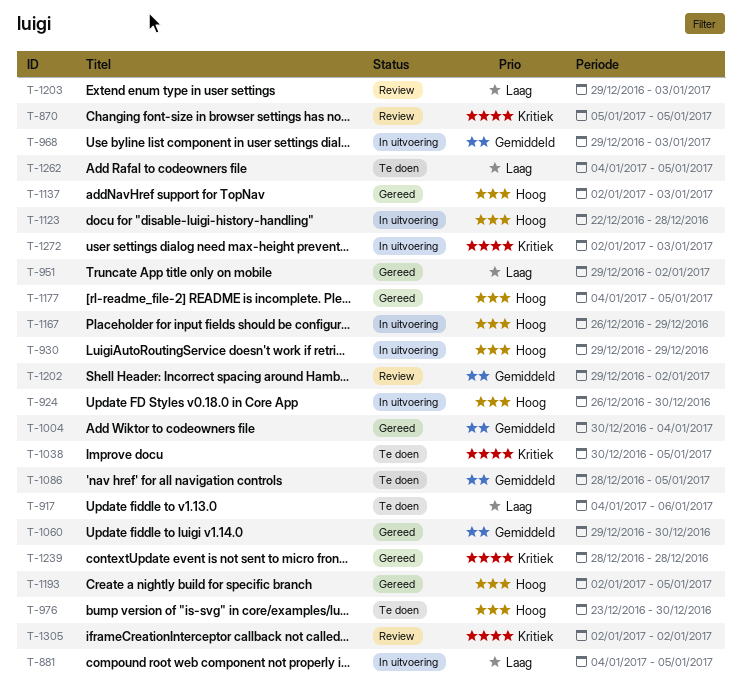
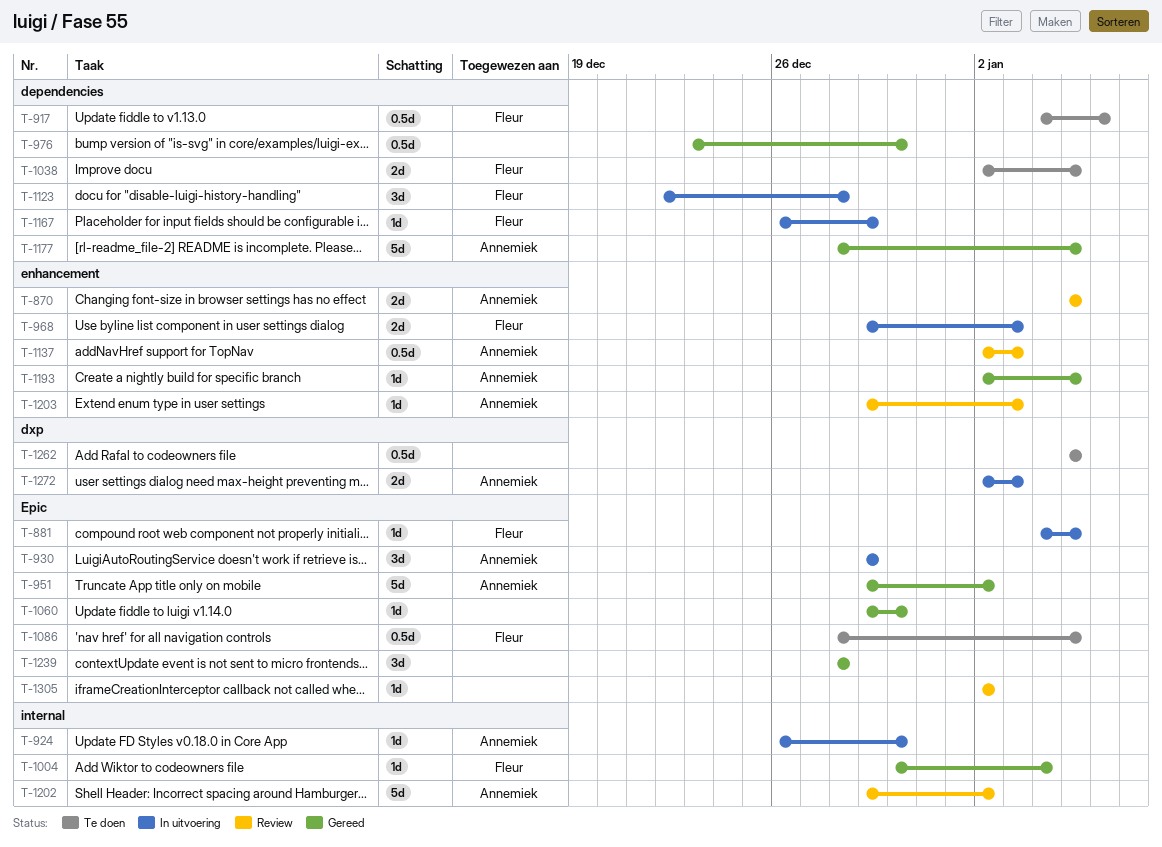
T-976, status: Te doen -> Gereed
T-1038, start: Dec 30 -> Jan 2
T-1137, status: Gereed -> Review
T-1177, start: Jan 4 -> Dec 28
T-1262, start: Jan 4 -> Jan 5

